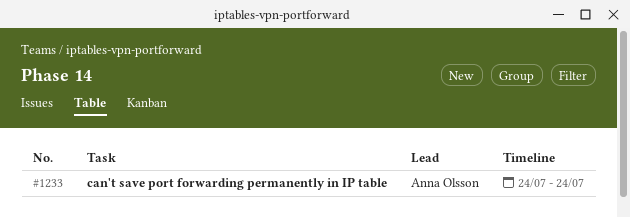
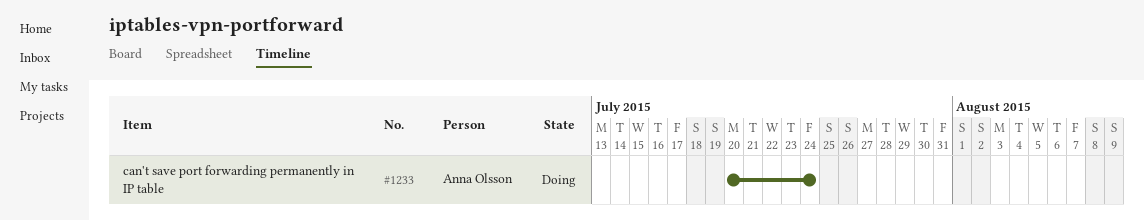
#1233, start: Jul 24 -> Jul 20

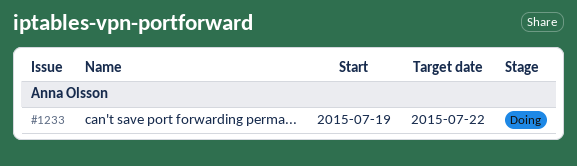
#1233, start: Jul 20 -> Jul 19
#1233, due: Jul 24 -> Jul 22

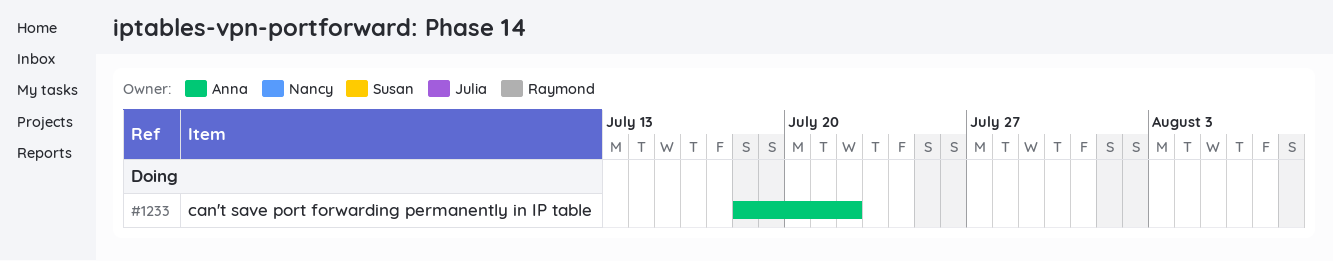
#1233, start: Jul 19 -> Jul 18

